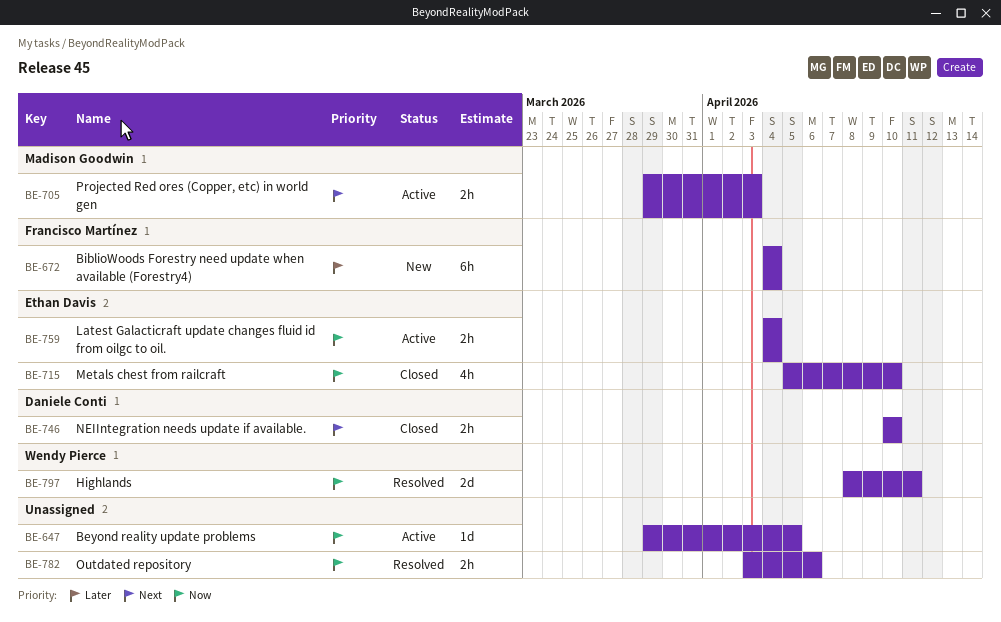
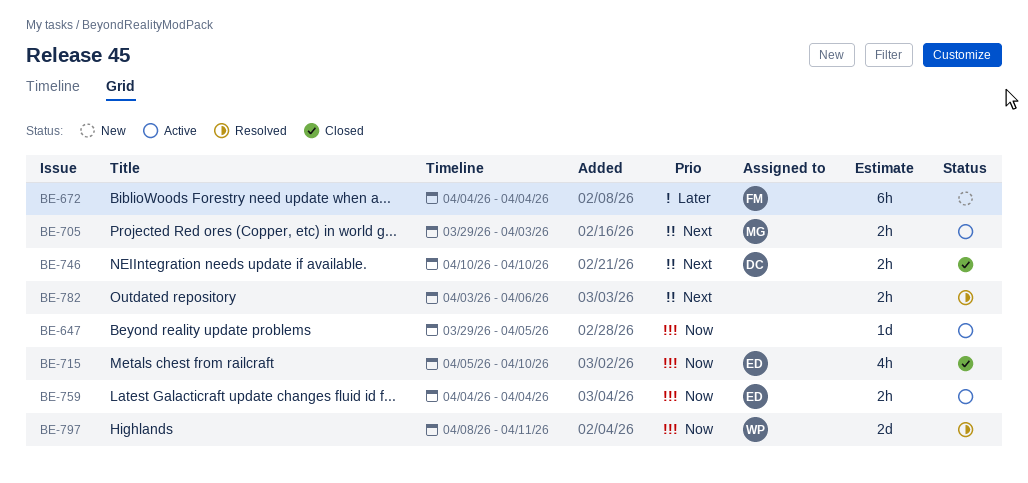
BE-782, priority: Now -> Next

